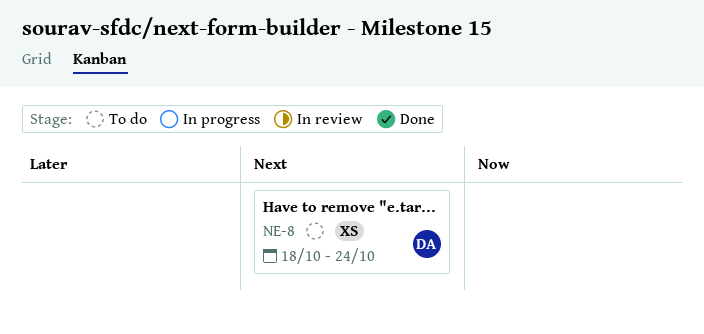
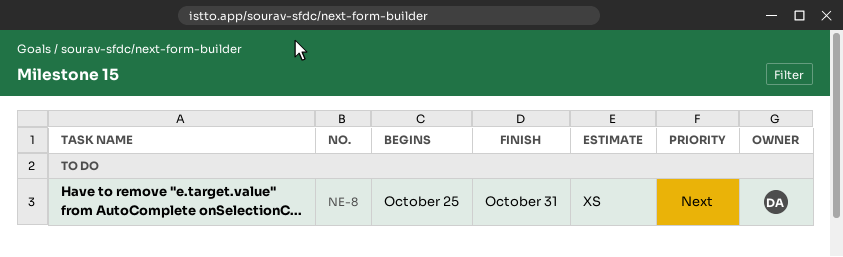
NE-8, start: Oct 18 -> Oct 25
NE-8, due: Oct 24 -> Oct 31

